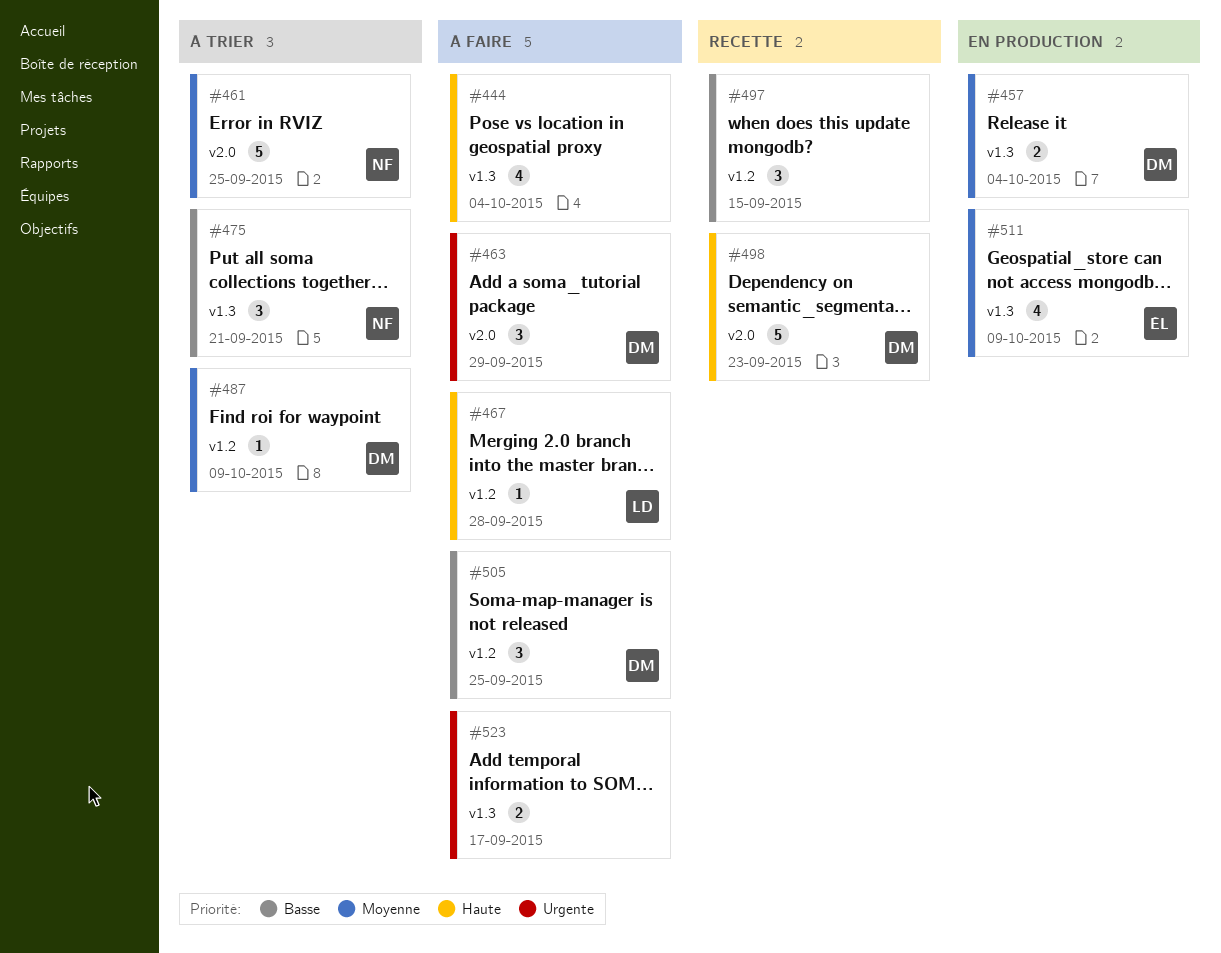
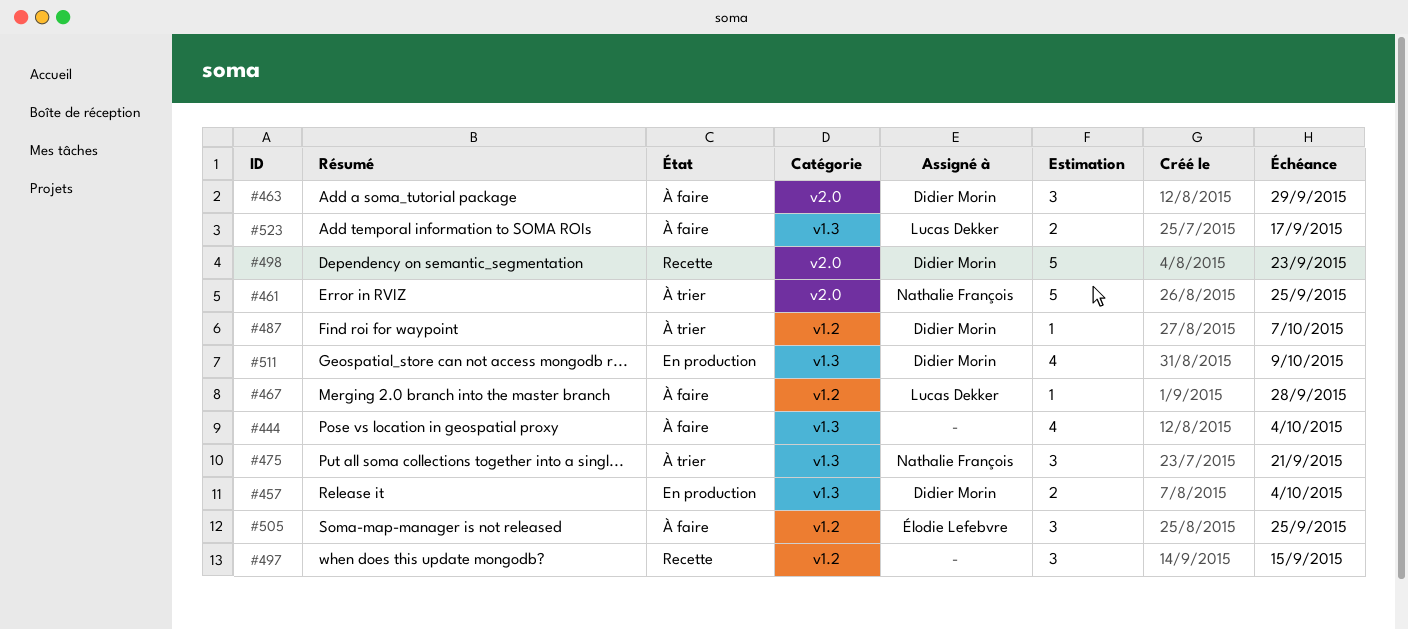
#487, due: Oct 9 -> Oct 7
#505, owner: Didier Morin -> Élodie Lefebvre
#511, owner: Élodie Lefebvre -> Didier Morin
#523, owner: none -> Lucas Dekker

